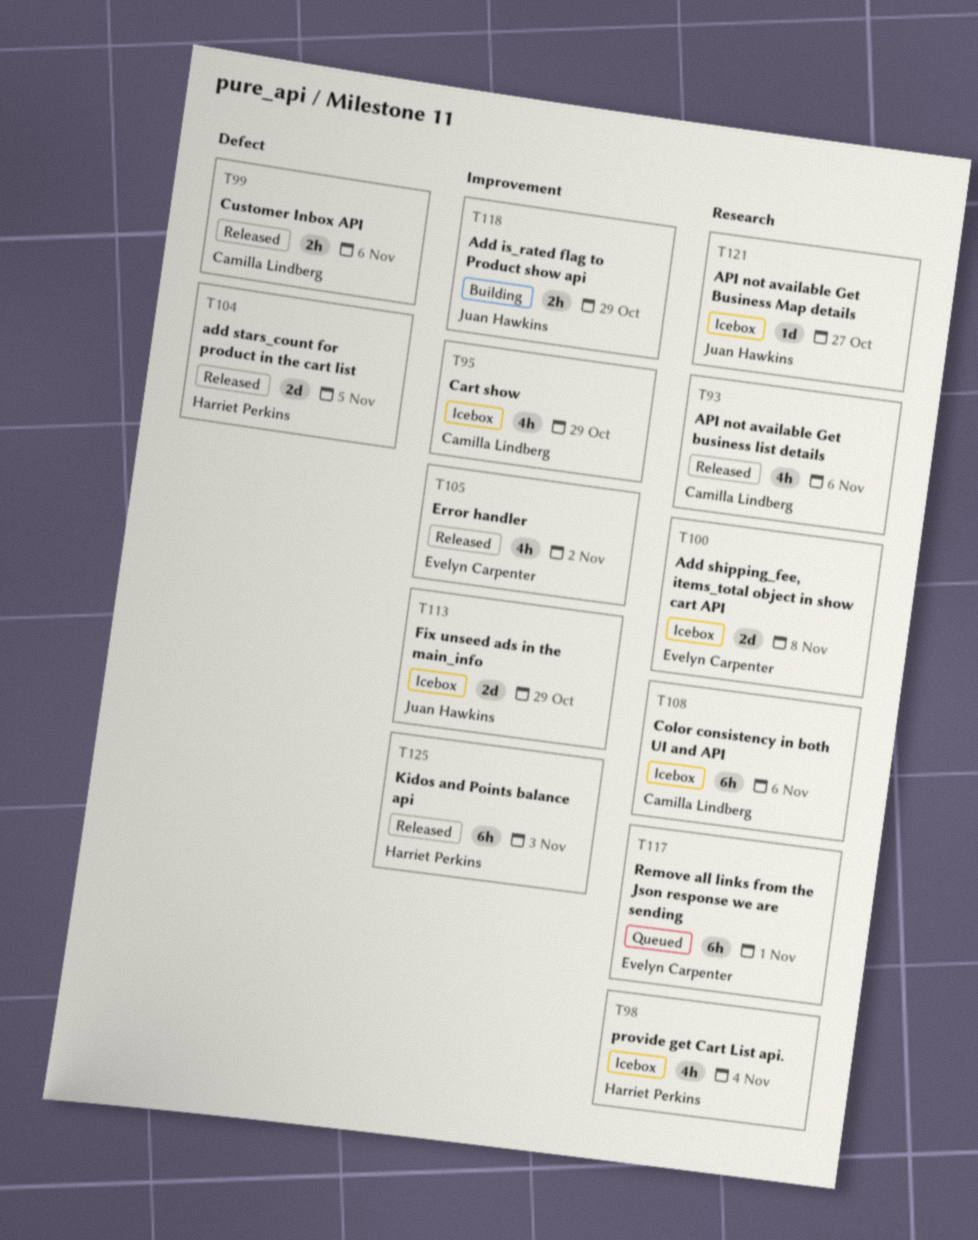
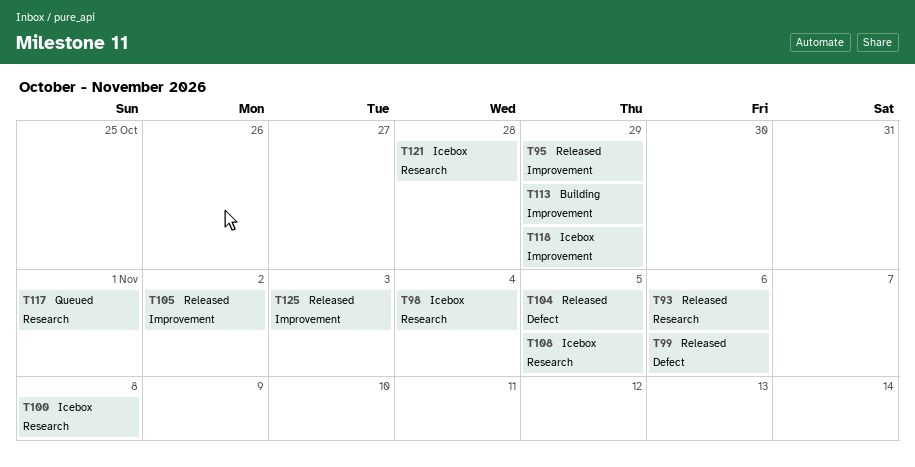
T95, status: Icebox -> Released
T108, due: Nov 6 -> Nov 5
T113, status: Icebox -> Building
T118, status: Building -> Icebox
T121, due: Oct 27 -> Oct 28

